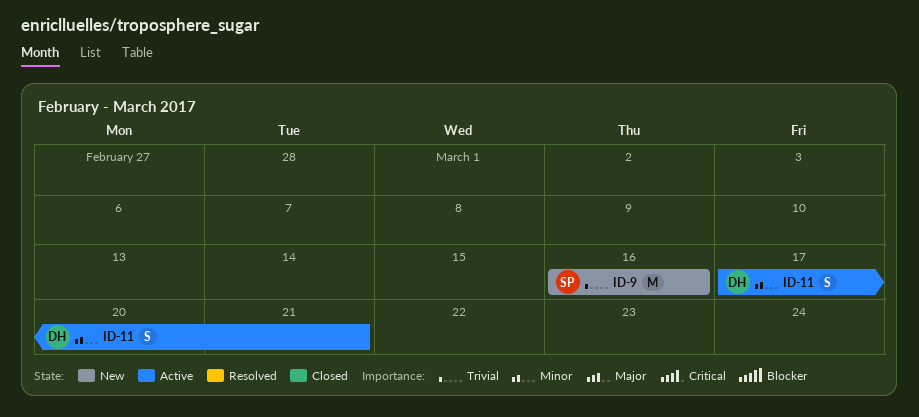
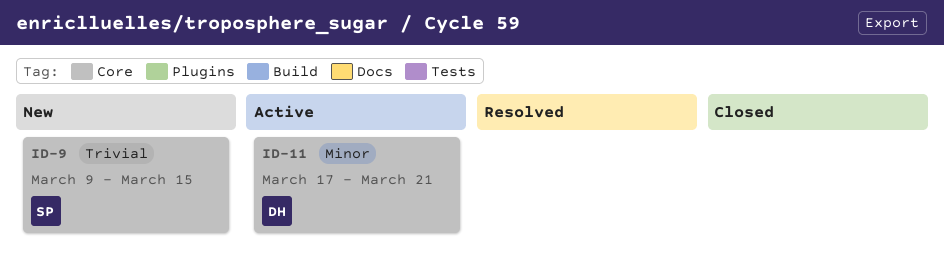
ID-9, start: Mar 16 -> Mar 9
ID-9, due: Mar 16 -> Mar 15

